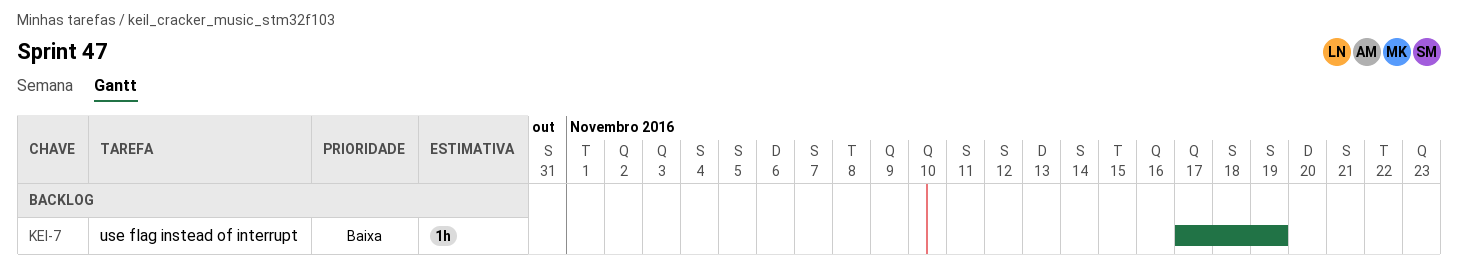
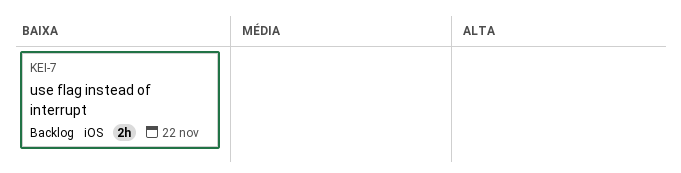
KEI-7, estimate: 1h -> 2h
KEI-7, due: Nov 19 -> Nov 22

